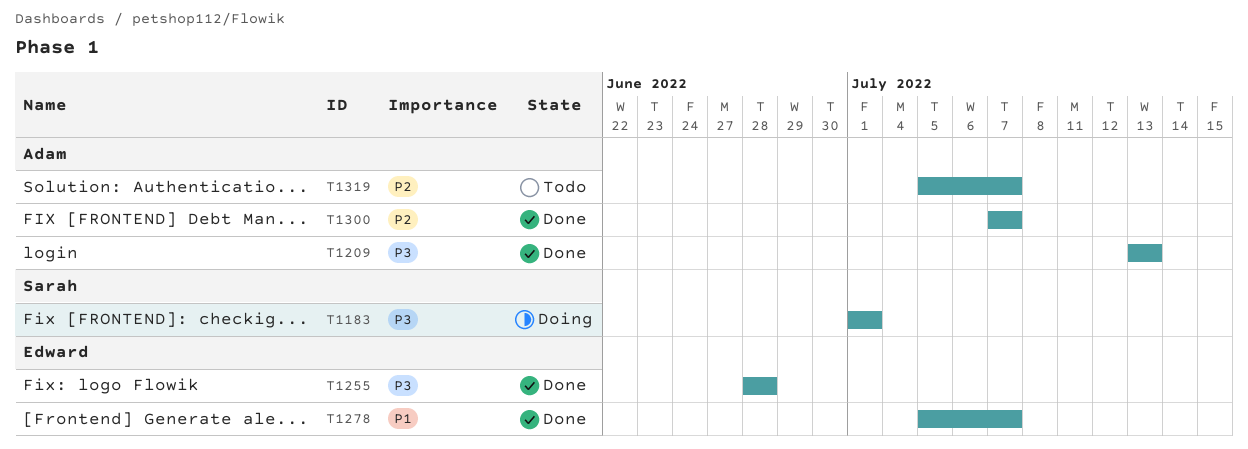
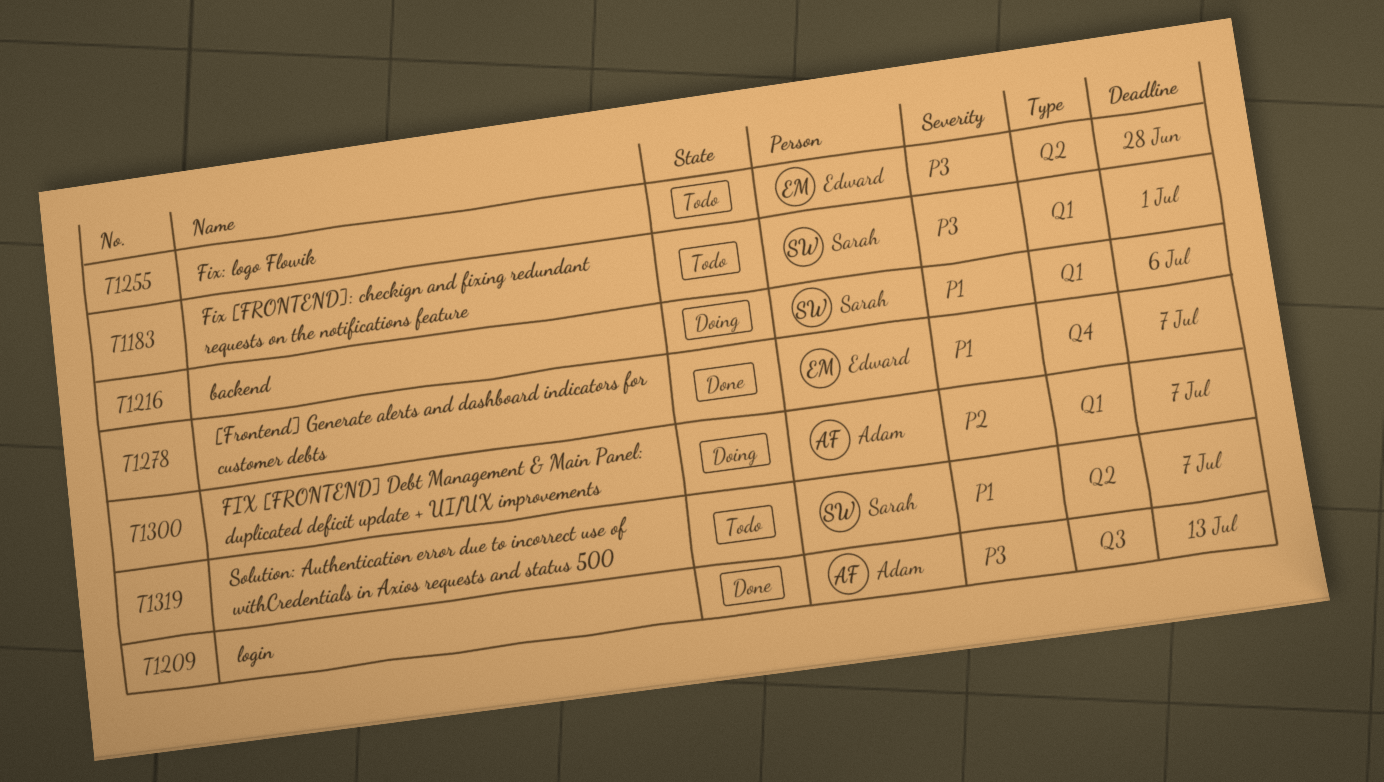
T1183, status: Doing -> Todo
T1216: none -> present
T1255, status: Done -> Todo
T1300, status: Done -> Doing
T1319, owner: Adam -> Sarah
T1319, priority: P2 -> P1

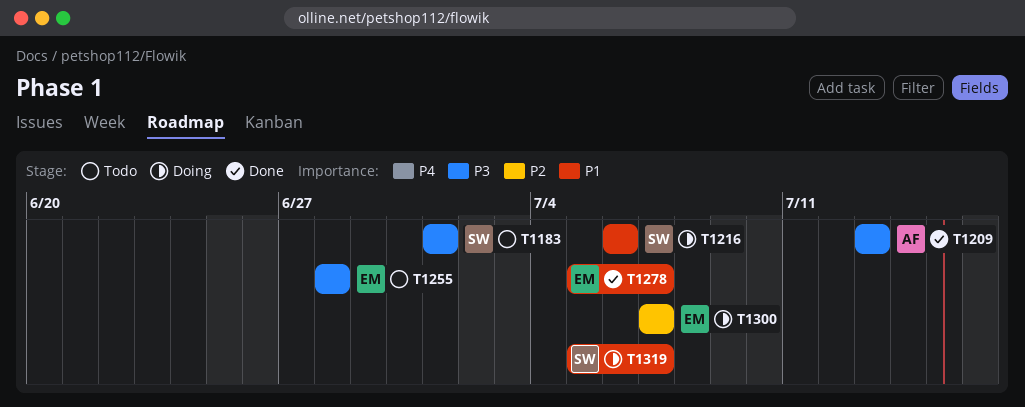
T1300, owner: Adam -> Edward
T1319, status: Todo -> Doing

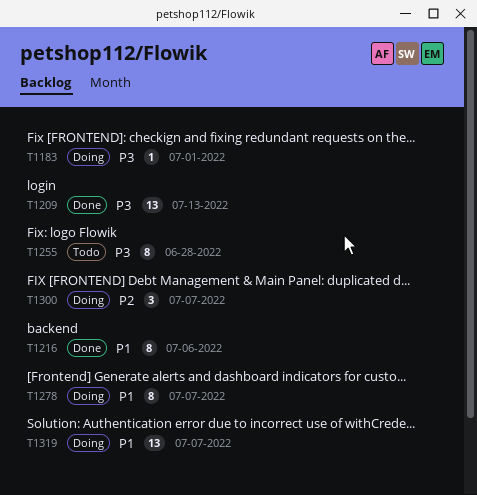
T1183, status: Todo -> Doing
T1216, status: Doing -> Done
T1278, status: Done -> Doing

